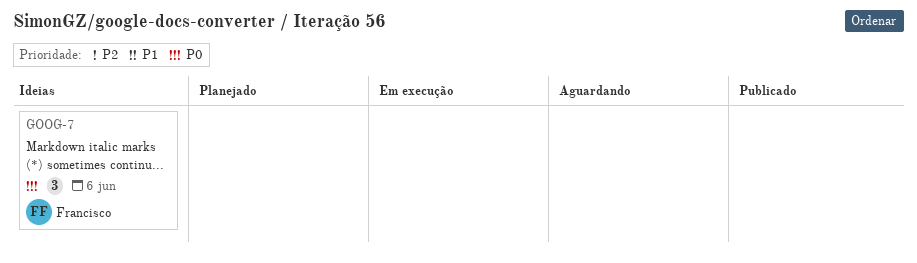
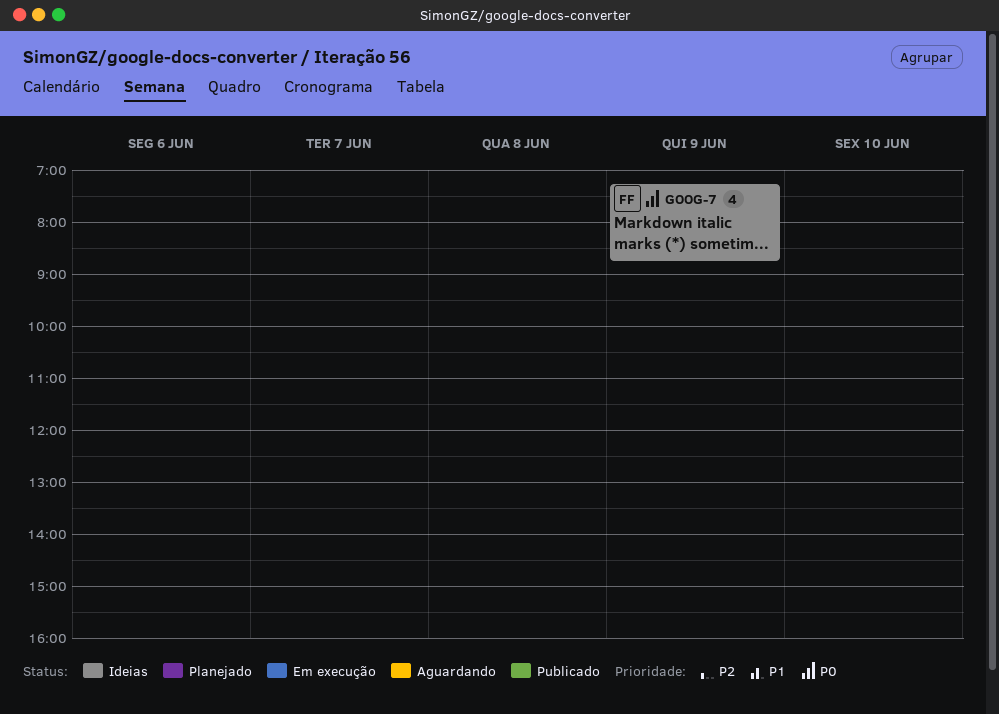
GOOG-7, estimate: 3 -> 4
GOOG-7, day: Jun 6 -> Jun 9

